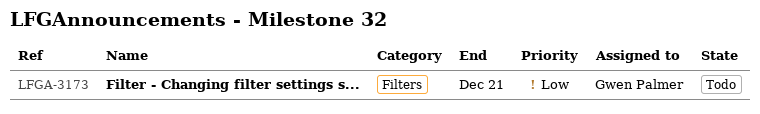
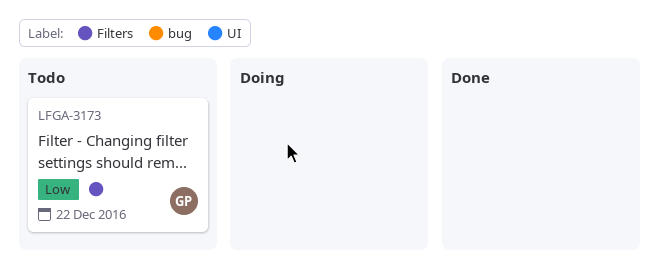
LFGA-3173, due: Dec 21 -> Dec 22

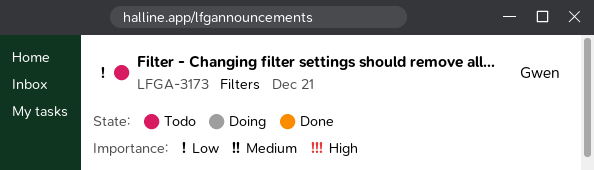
LFGA-3173, due: Dec 22 -> Dec 21

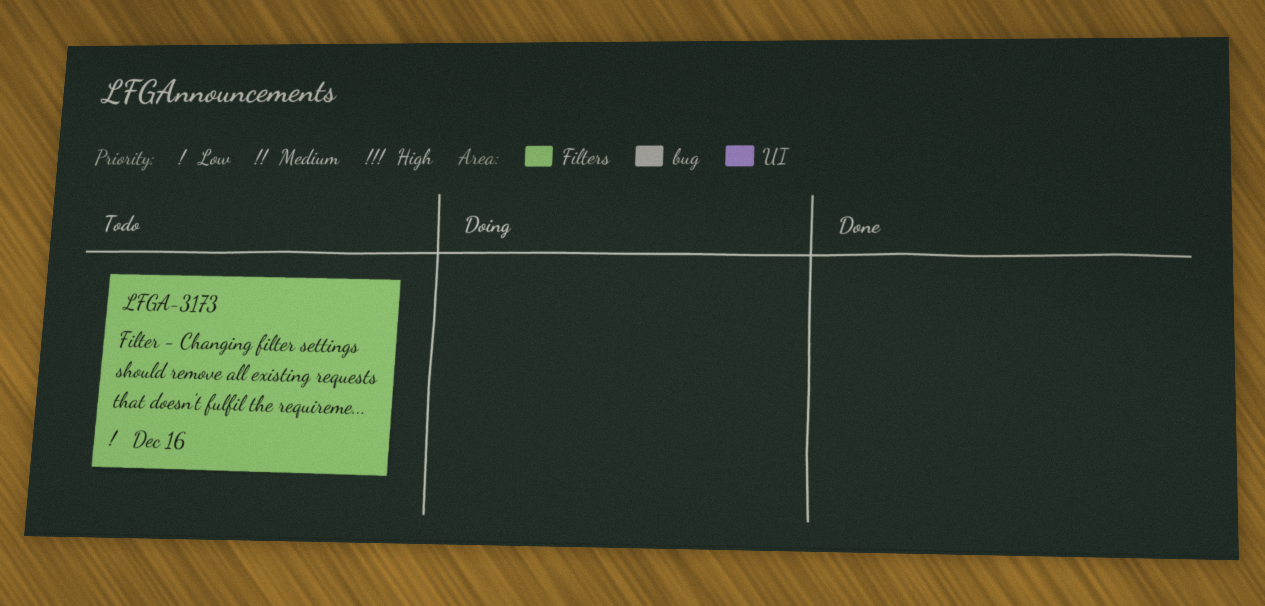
LFGA-3173, due: Dec 21 -> Dec 16

